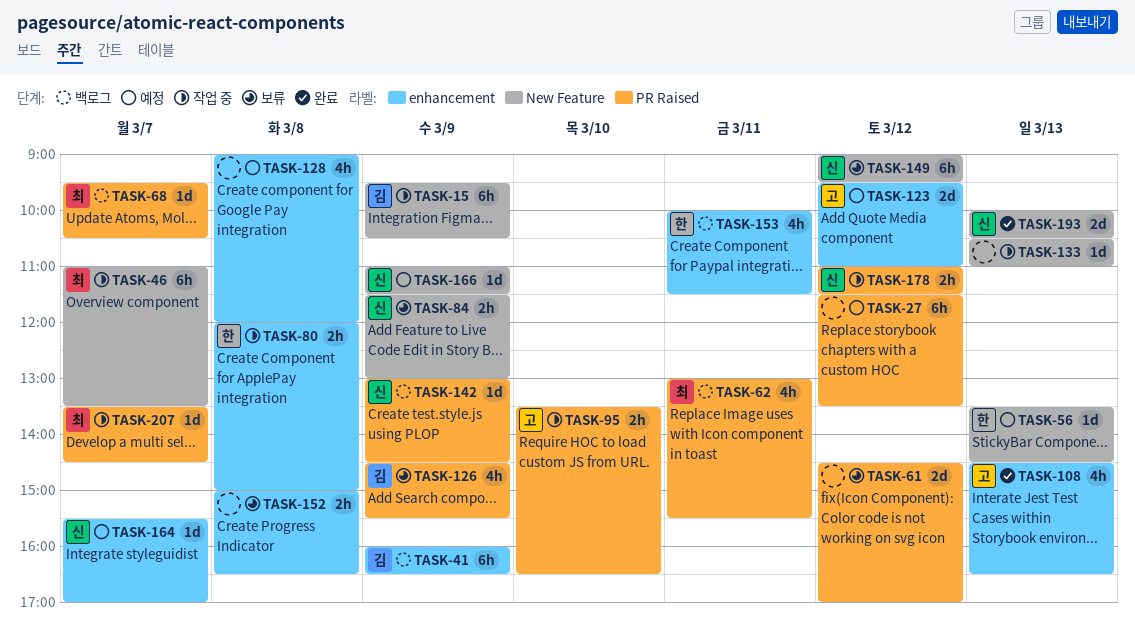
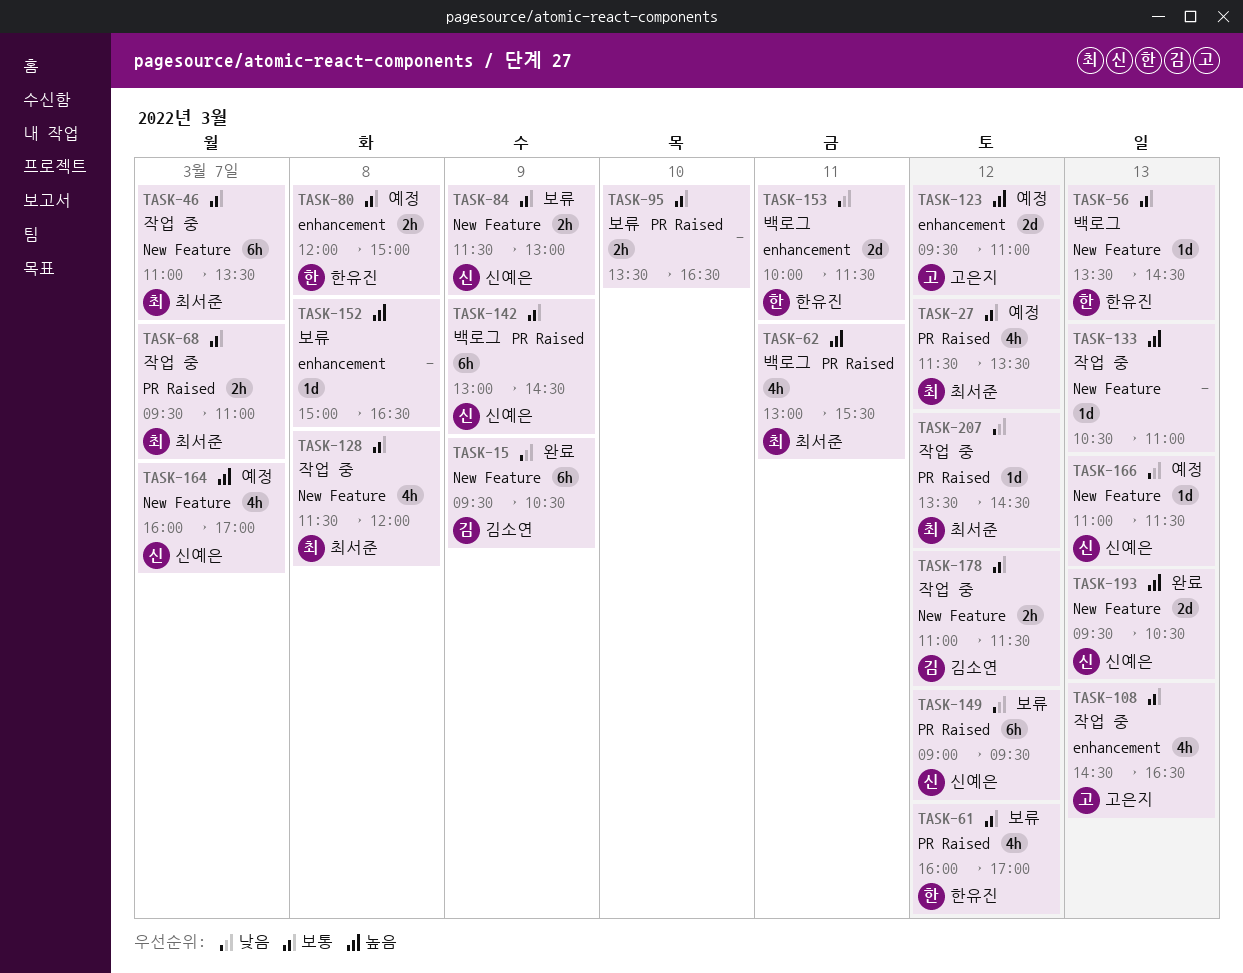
TASK-15, status: 작업 중 -> 완료
TASK-27, owner: none -> 최서준
TASK-27, estimate: 6h -> 4h
TASK-41: present -> none
TASK-56, status: 예정 -> 백로그
TASK-61, owner: none -> 한유진
TASK-61, estimate: 2d -> 4h
TASK-61, begins: 14:30 -> 16:00
TASK-68, status: 백로그 -> 작업 중
TASK-68, estimate: 1d -> 2h
TASK-68, ends: 10:30 -> 11:00
TASK-80, status: 작업 중 -> 예정
TASK-95, status: 작업 중 -> 보류
TASK-95, owner: 고은지 -> none
TASK-108, status: 완료 -> 작업 중
TASK-126: present -> none
TASK-128, status: 예정 -> 작업 중
TASK-128, owner: none -> 최서준
TASK-128, label: enhancement -> New Feature
TASK-128, begins: 09:00 -> 11:30
TASK-142, estimate: 1d -> 6h
TASK-149, label: New Feature -> PR Raised
TASK-152, estimate: 2h -> 1d
TASK-153, estimate: 4h -> 2d
TASK-164, label: enhancement -> New Feature
TASK-164, estimate: 1d -> 4h
TASK-164, begins: 15:30 -> 16:00
TASK-166, day: Mar 9 -> Mar 13
TASK-178, owner: 신예은 -> 김소연
TASK-178, label: PR Raised -> New Feature
TASK-193, begins: 10:00 -> 09:30
TASK-207, day: Mar 7 -> Mar 12

